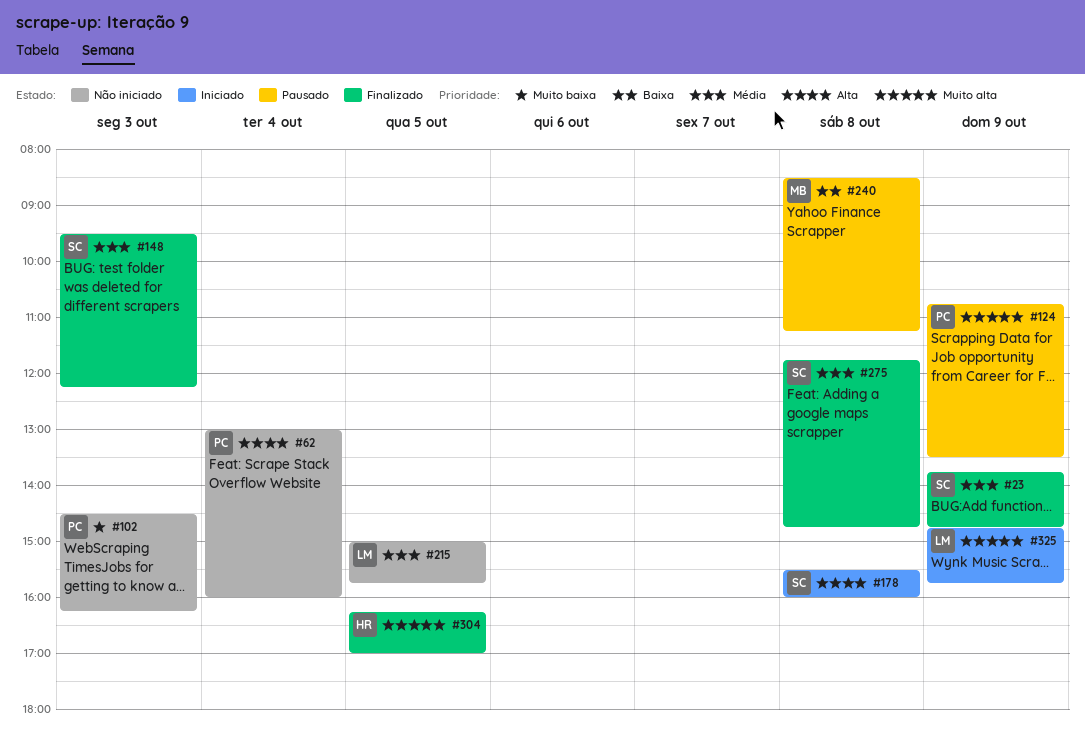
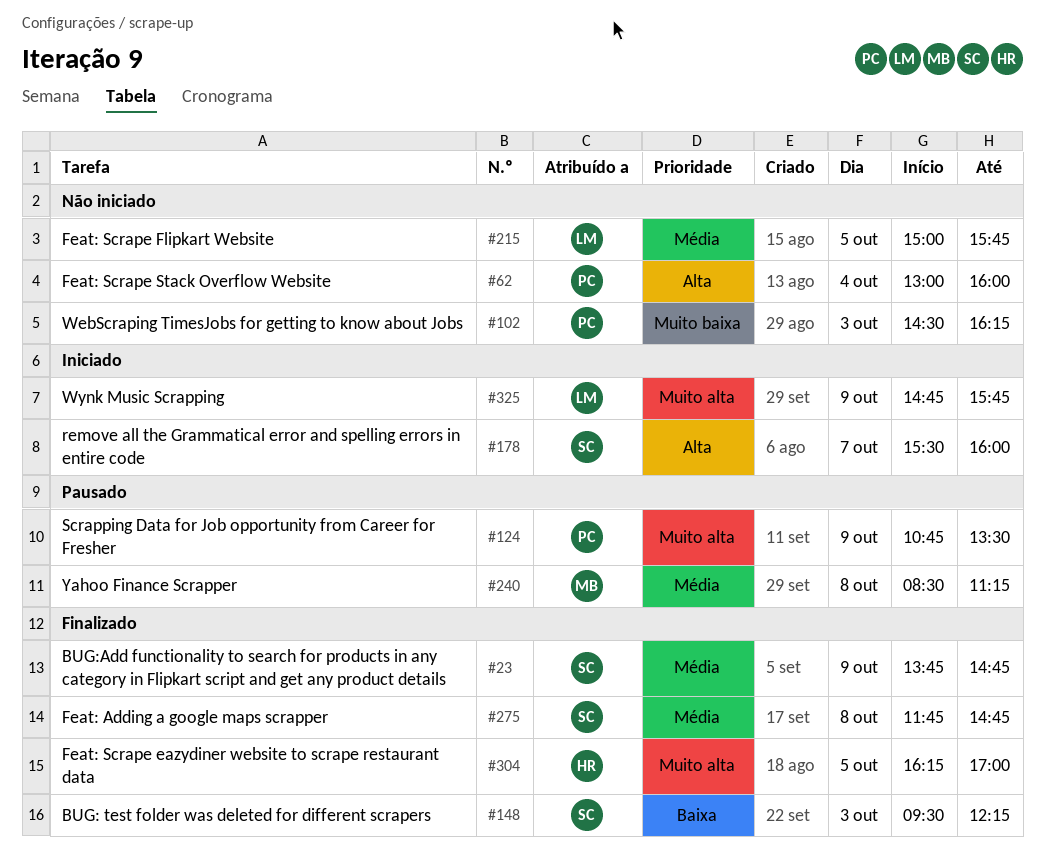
#148, priority: Média -> Baixa
#178, day: Oct 8 -> Oct 7
#240, priority: Baixa -> Média

